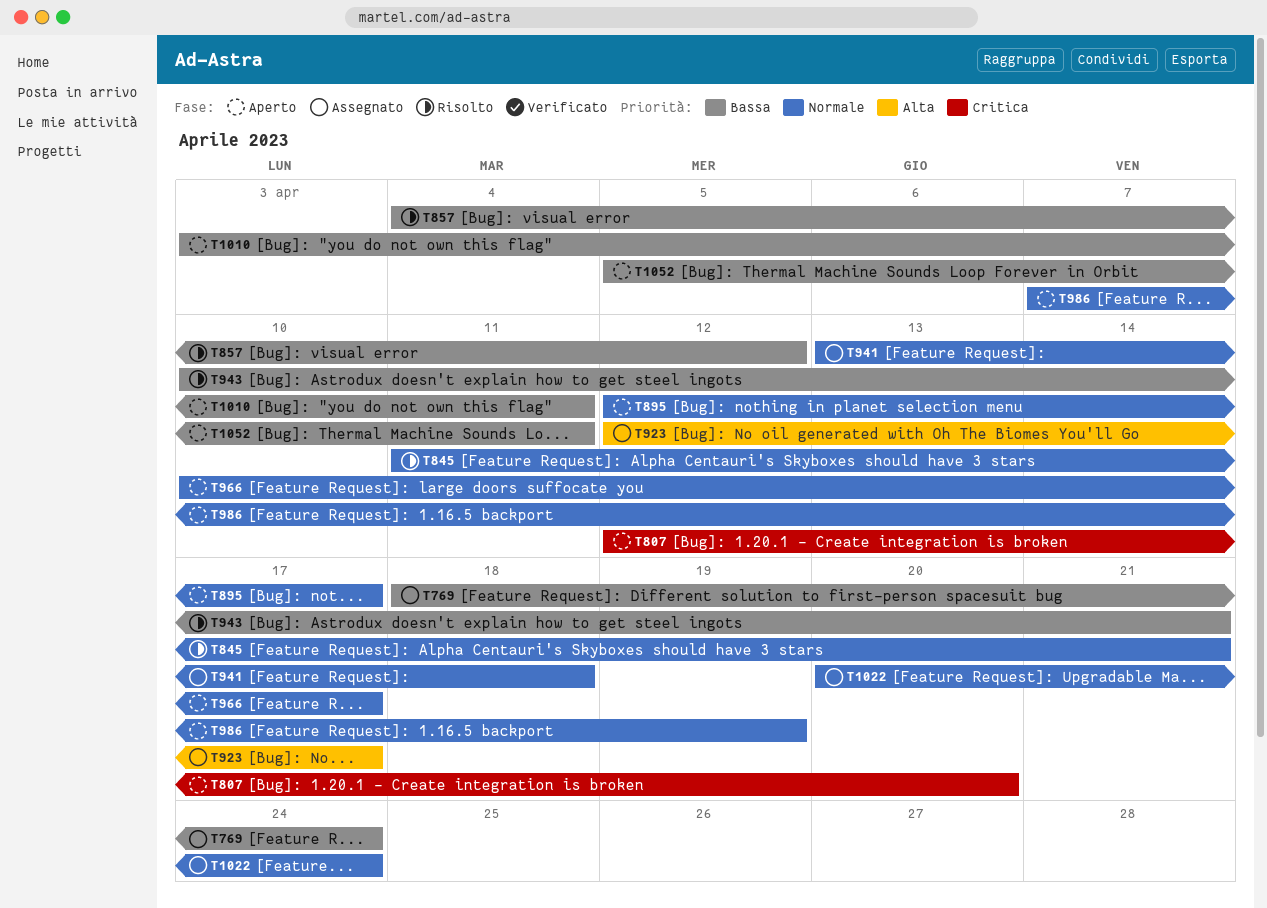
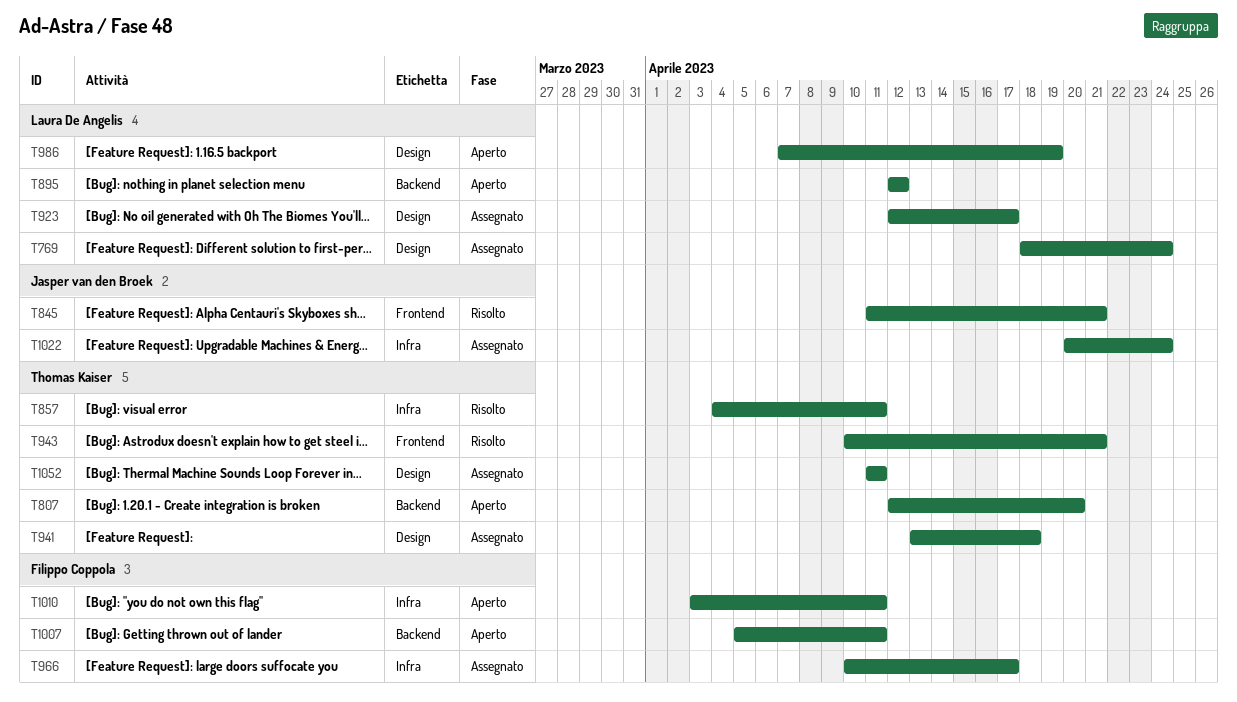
T857, due: Apr 12 -> Apr 11
T895, due: Apr 17 -> Apr 12
T966, status: Aperto -> Assegnato
T1007: none -> present
T1052, status: Aperto -> Assegnato
T1052, start: Apr 5 -> Apr 11

